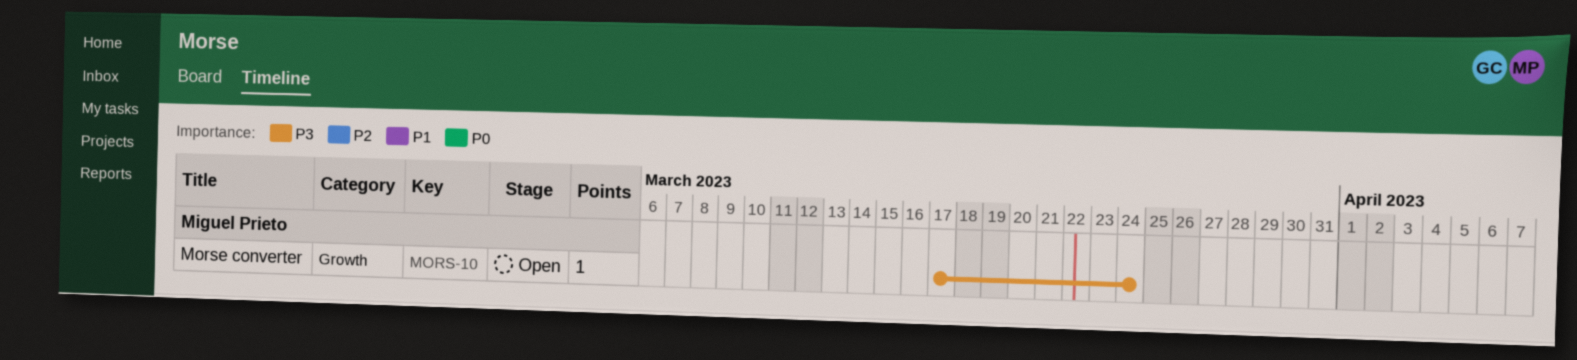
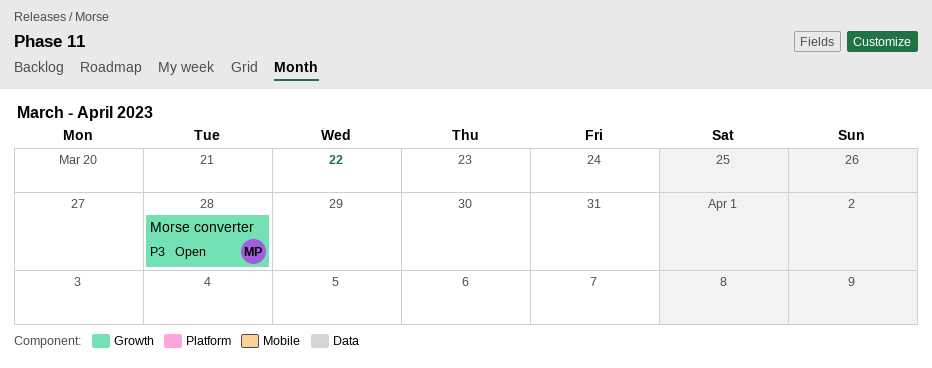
Morse converter, due: Mar 24 -> Mar 28

